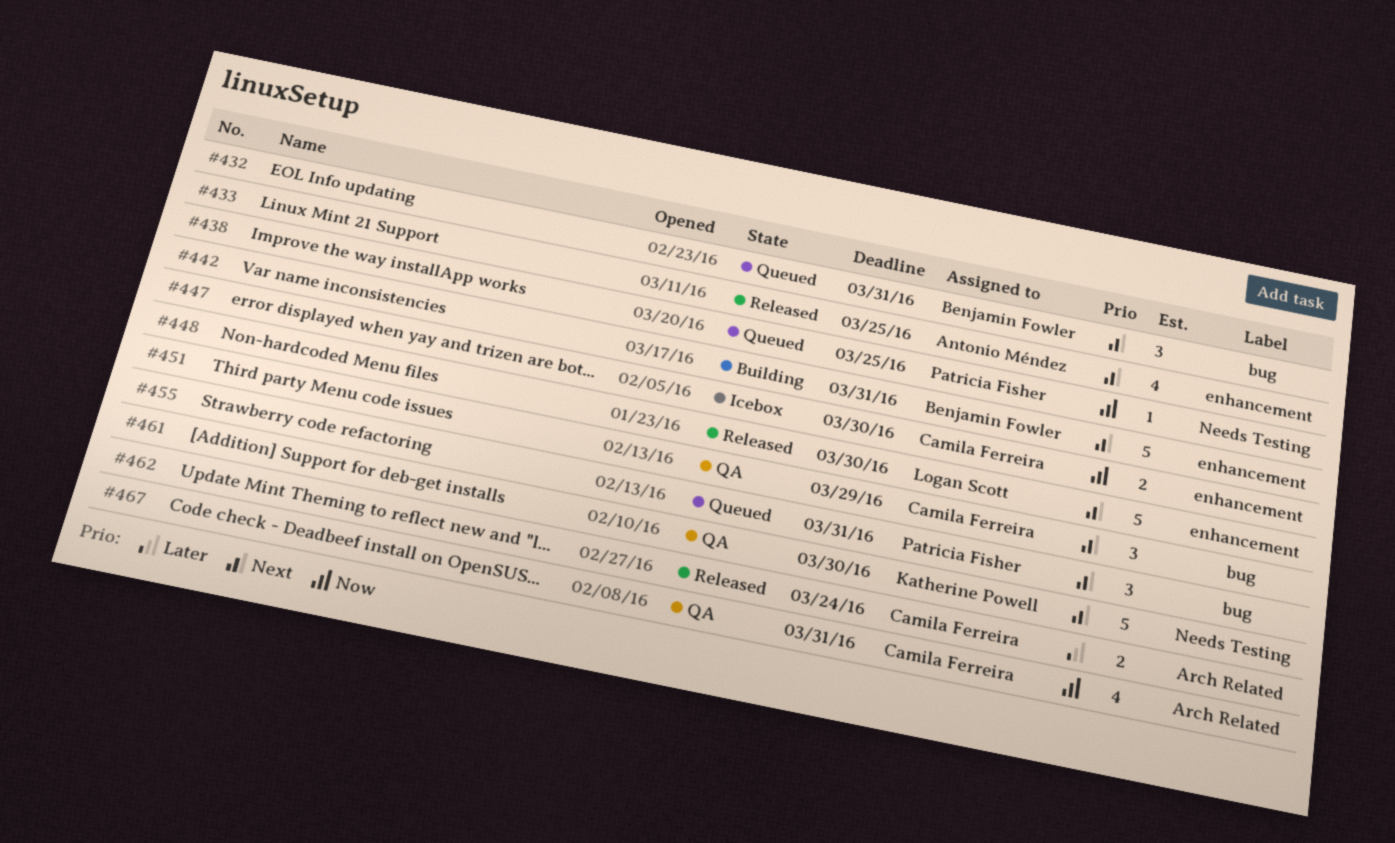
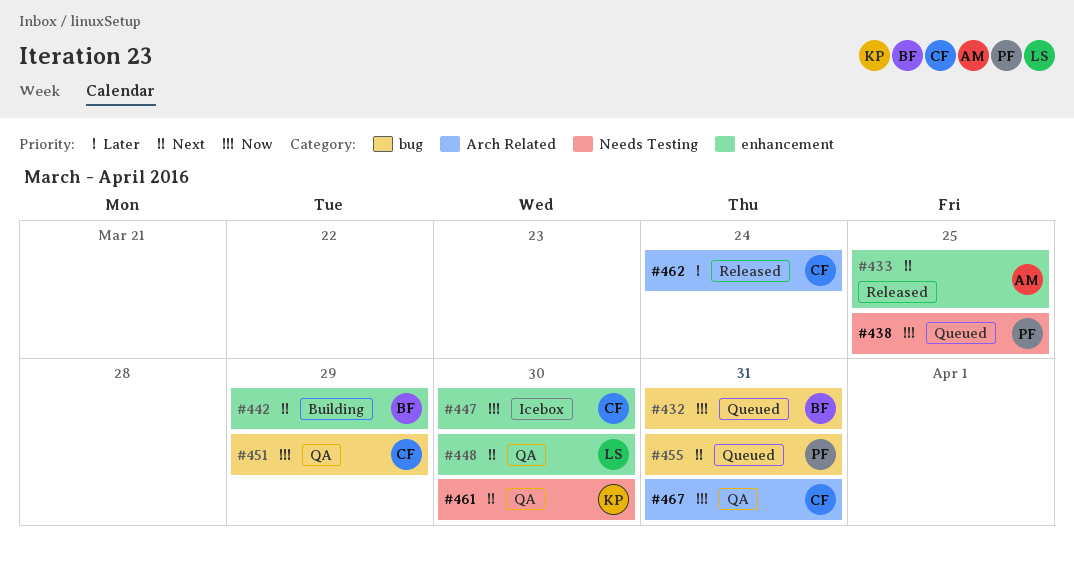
#432, priority: Next -> Now
#442, due: Mar 31 -> Mar 29
#448, status: Released -> QA
#451, priority: Next -> Now

